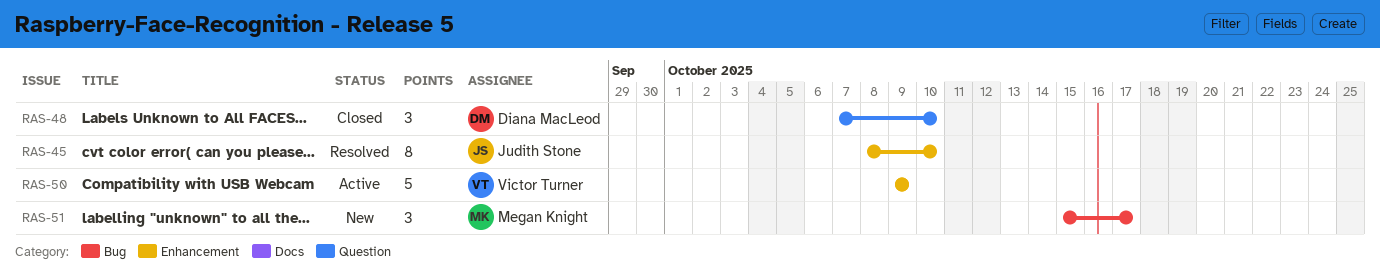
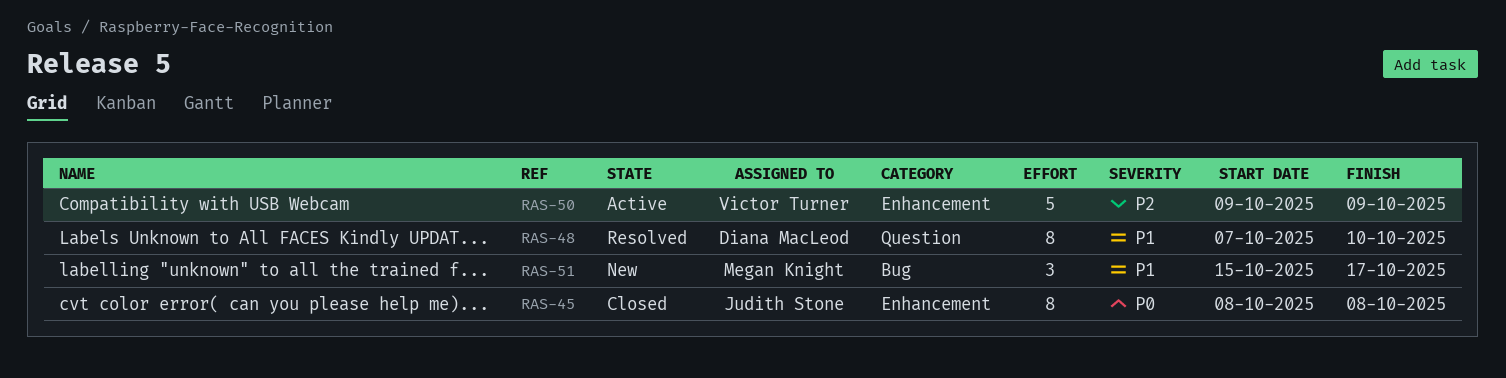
RAS-45, status: Resolved -> Closed
RAS-45, due: Oct 10 -> Oct 8
RAS-48, status: Closed -> Resolved
RAS-48, estimate: 3 -> 8

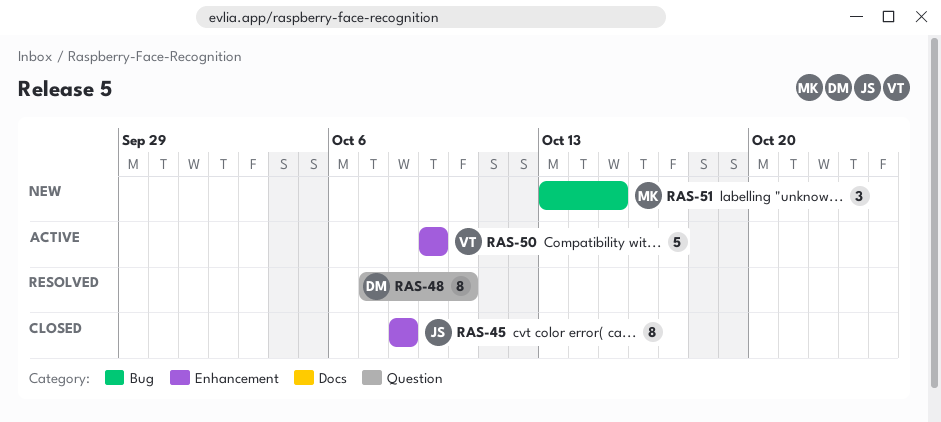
RAS-51, start: Oct 15 -> Oct 13
RAS-51, due: Oct 17 -> Oct 15

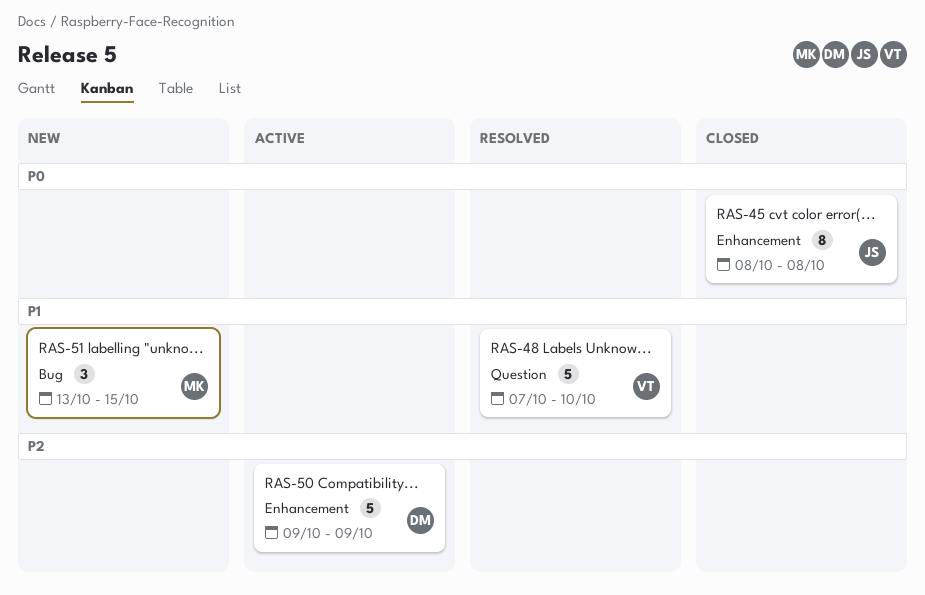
RAS-48, owner: DM -> VT
RAS-48, estimate: 8 -> 5
RAS-50, owner: VT -> DM

